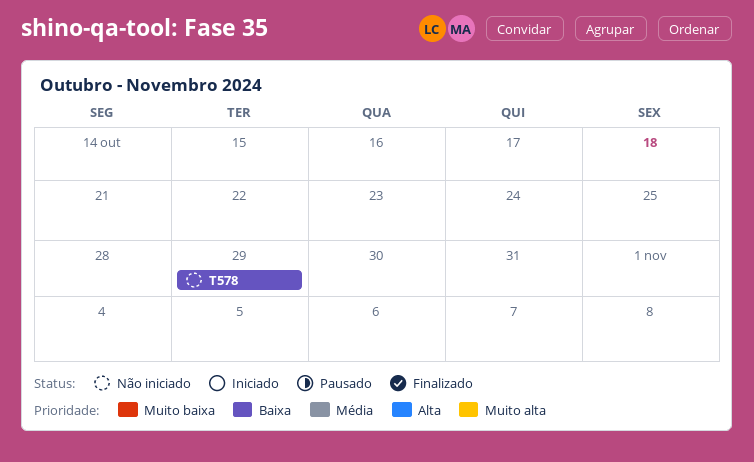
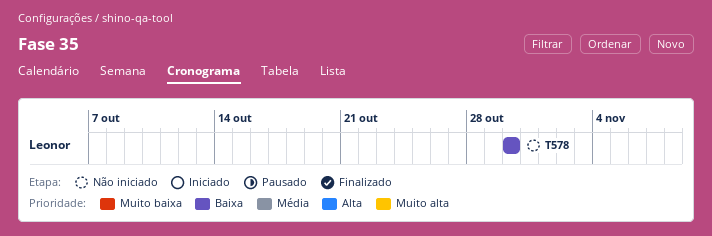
T578, start: Oct 29 -> Oct 30
T578, due: Oct 29 -> Oct 30

